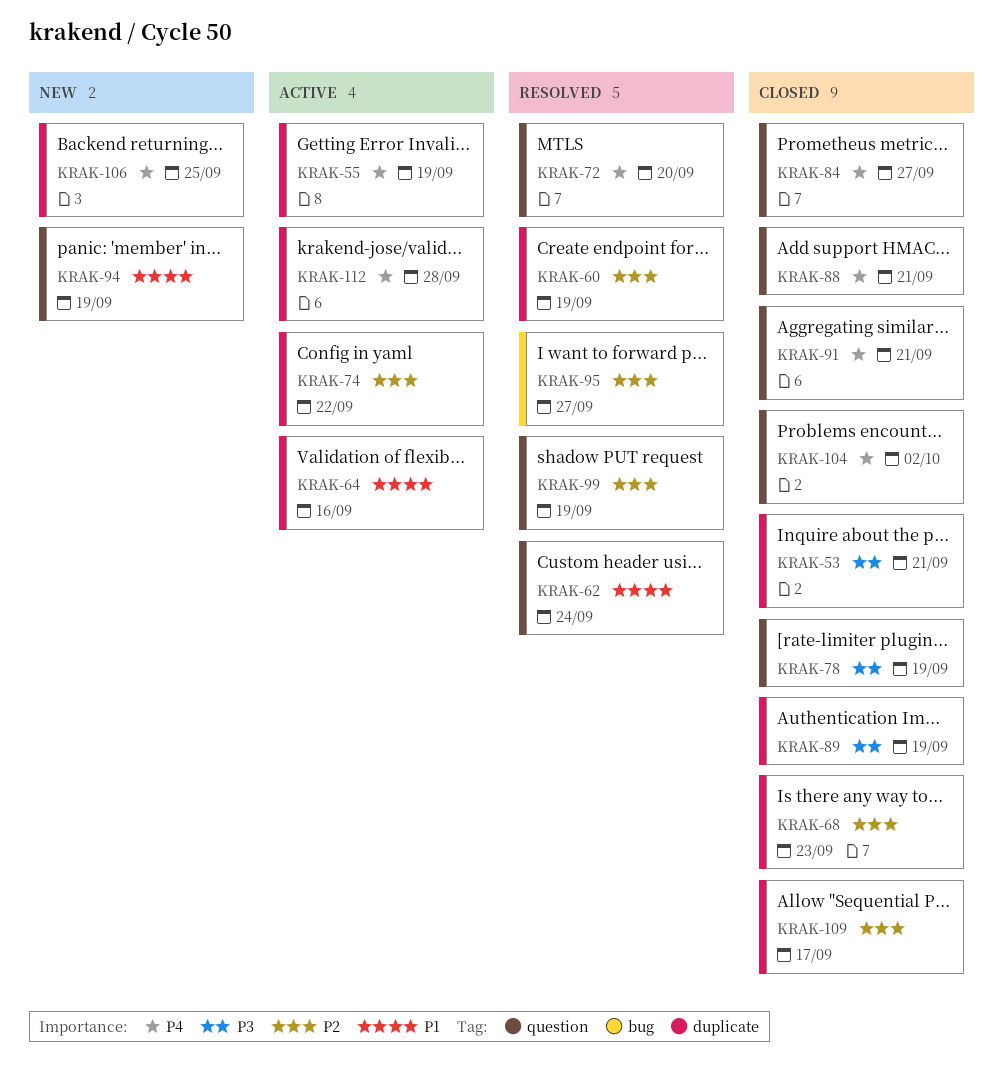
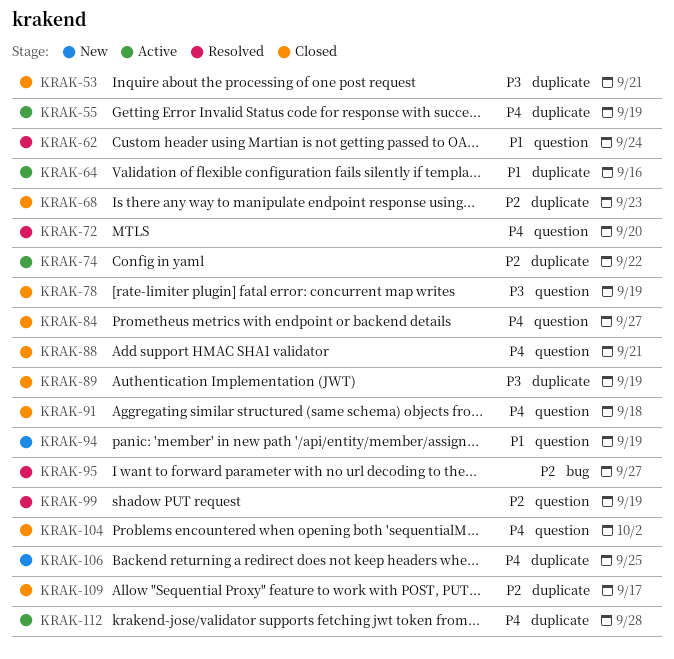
KRAK-60: present -> none
KRAK-91, due: Sep 21 -> Sep 18

